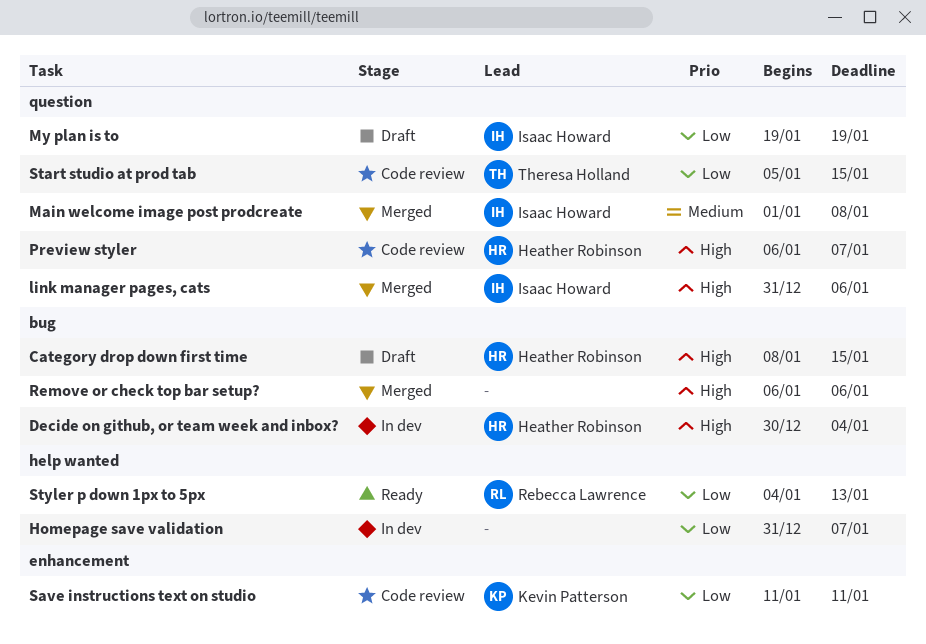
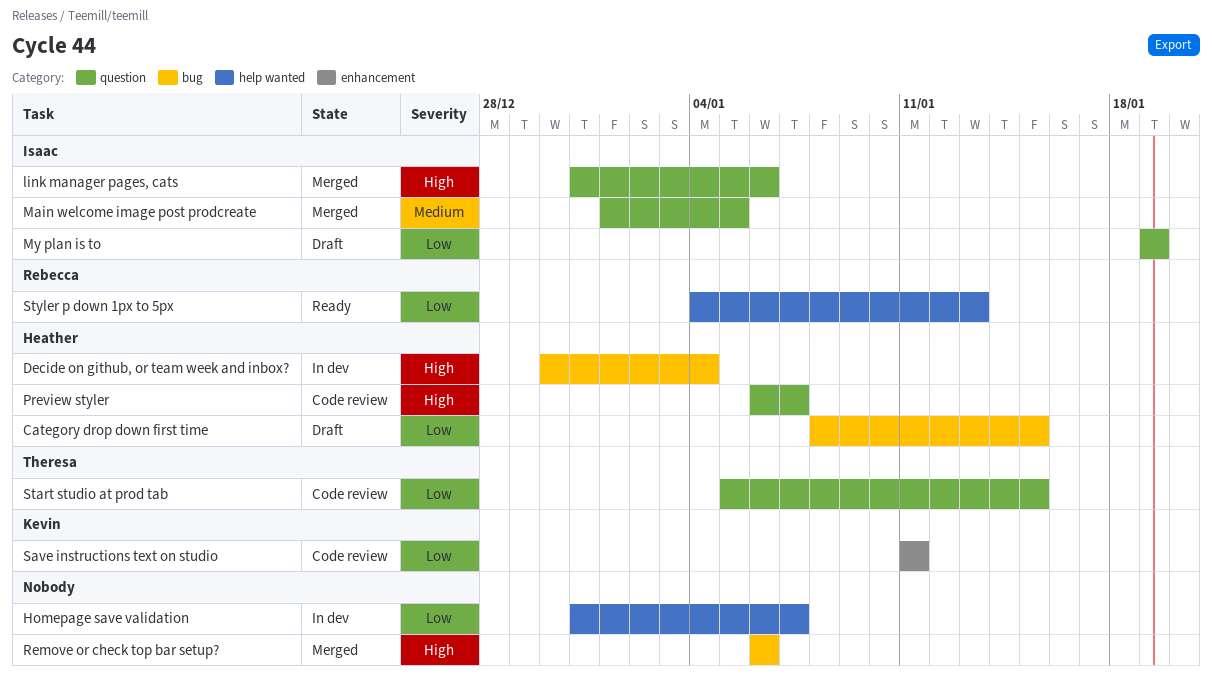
Category drop down first time, priority: High -> Low
Main welcome image post prodcreate, due: Jan 8 -> Jan 5

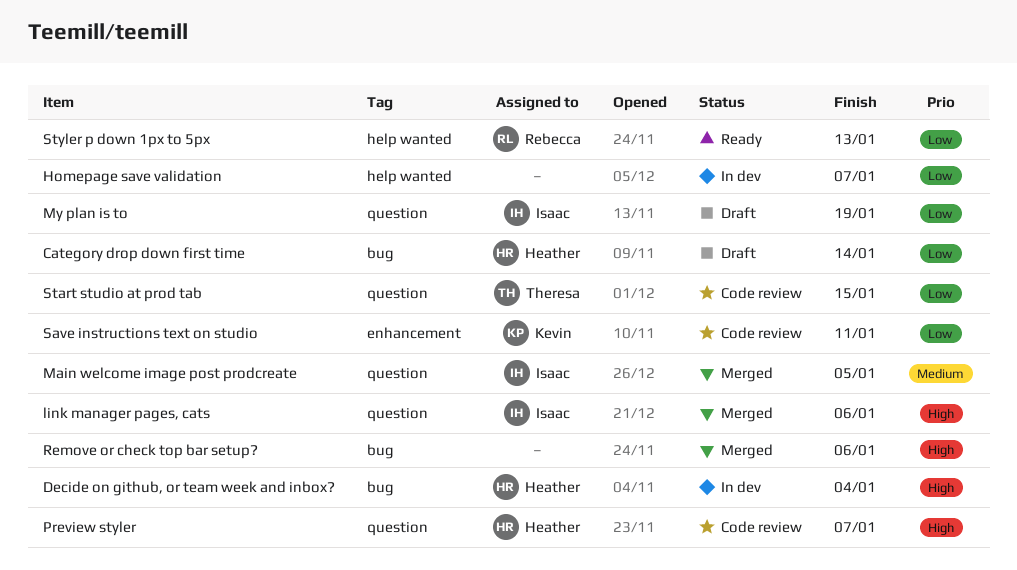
Category drop down first time, due: Jan 15 -> Jan 14

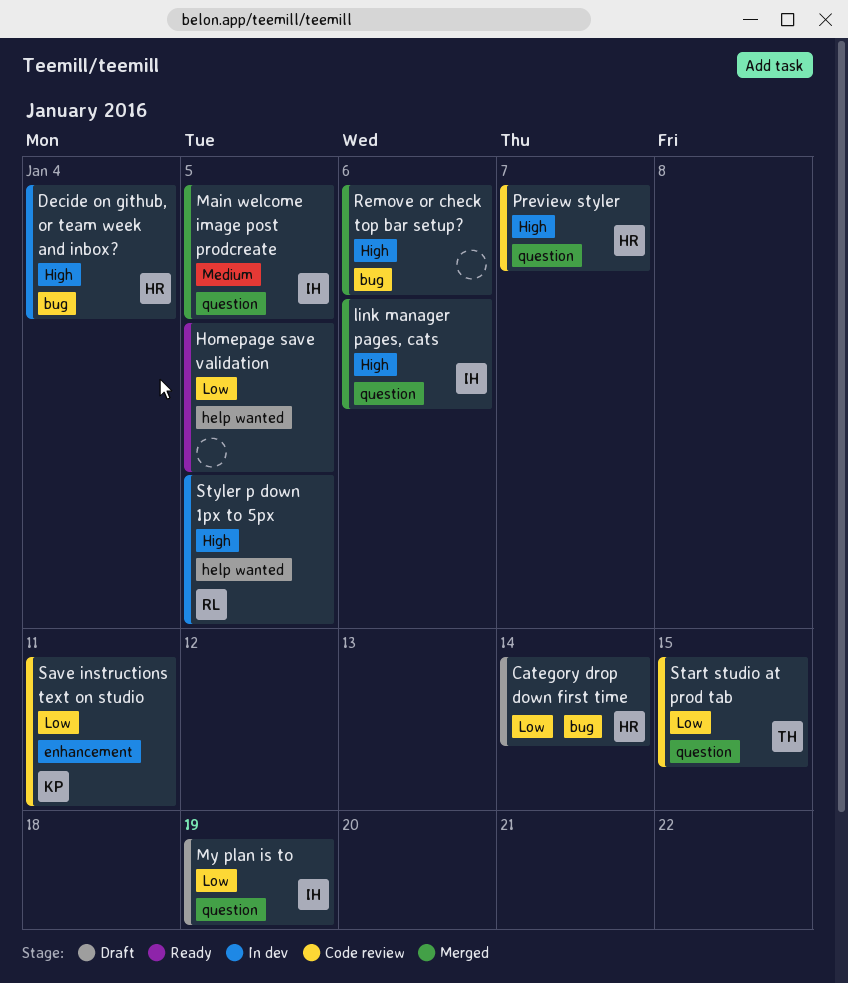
Homepage save validation, status: In dev -> Ready
Homepage save validation, due: Jan 7 -> Jan 5
Styler p down 1px to 5px, status: Ready -> In dev
Styler p down 1px to 5px, priority: Low -> High
Styler p down 1px to 5px, due: Jan 13 -> Jan 5

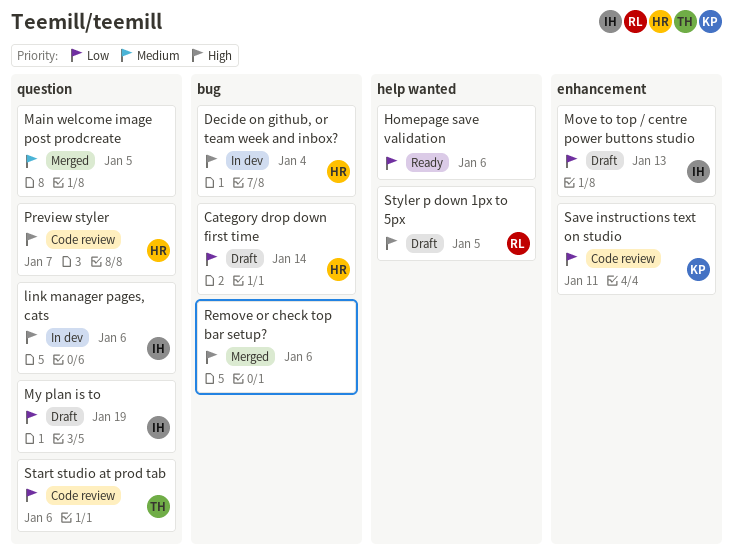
Homepage save validation, due: Jan 5 -> Jan 6
link manager pages, cats, status: Merged -> In dev
Main welcome image post prodcreate, owner: IH -> none
Move to top / centre power buttons studio: none -> present
Start studio at prod tab, due: Jan 15 -> Jan 6
Styler p down 1px to 5px, status: In dev -> Draft

